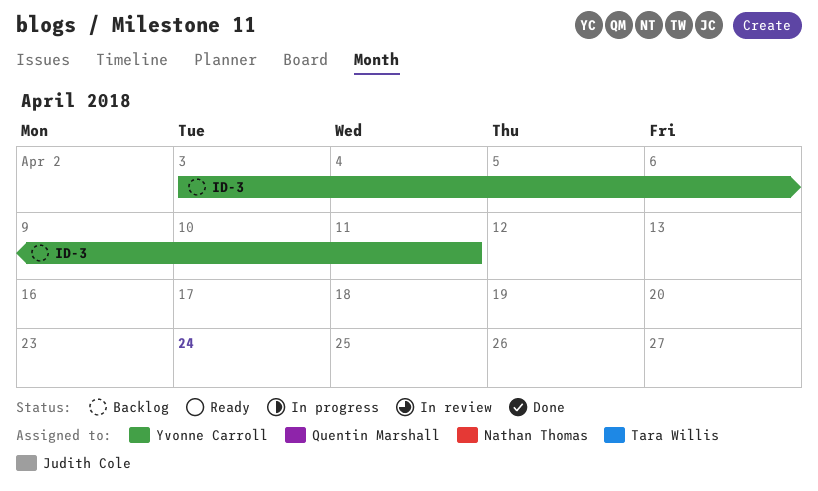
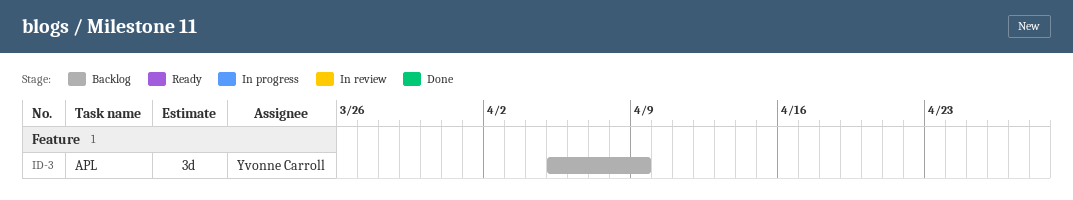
ID-3, start: Apr 3 -> Apr 5
ID-3, due: Apr 11 -> Apr 9

